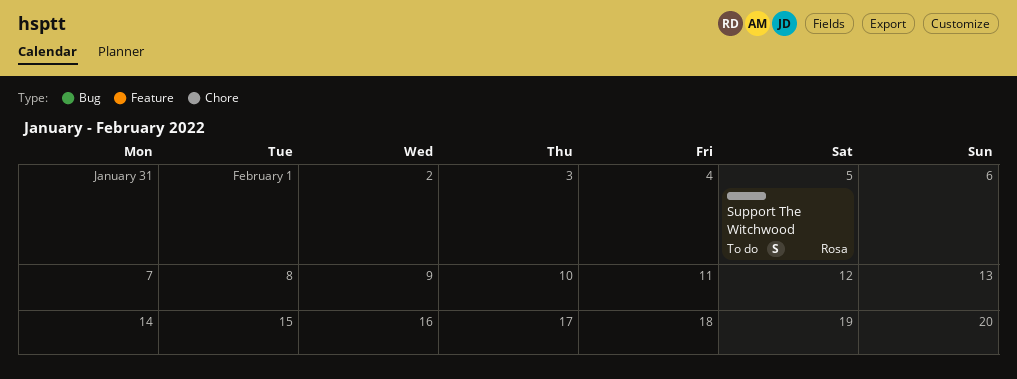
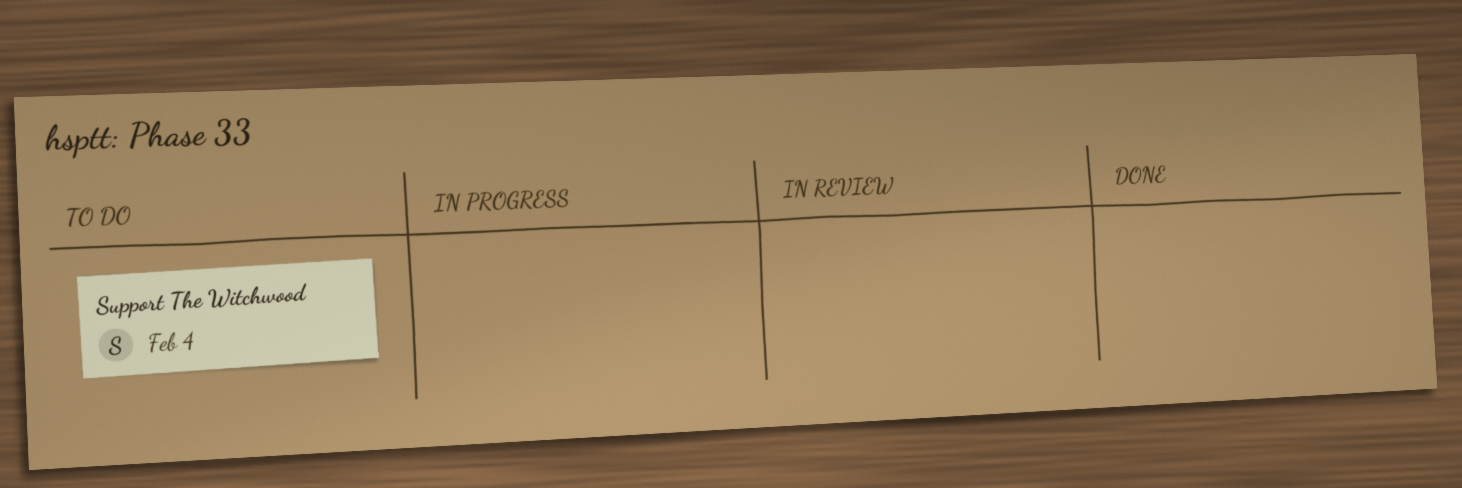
Support The Witchwood, due: Feb 5 -> Feb 4

